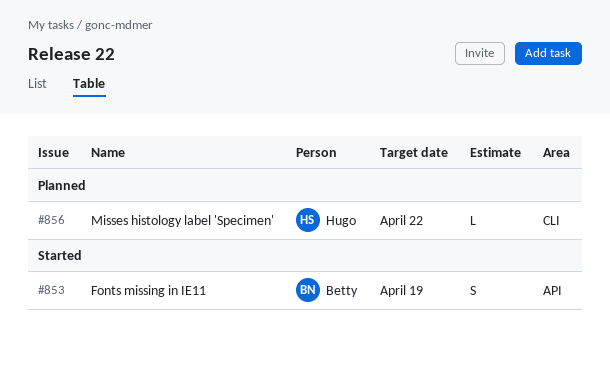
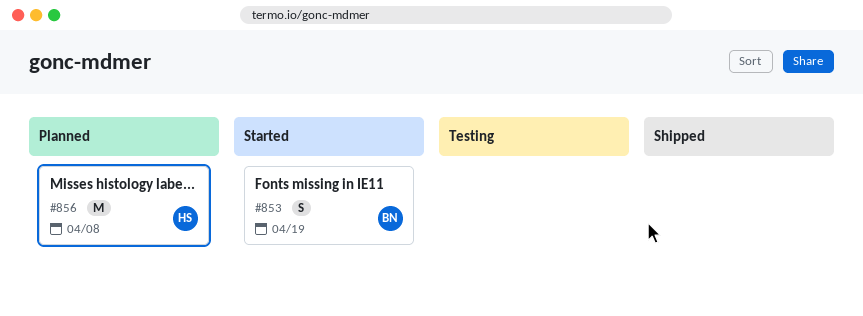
#856, estimate: L -> M
#856, due: Apr 22 -> Apr 8

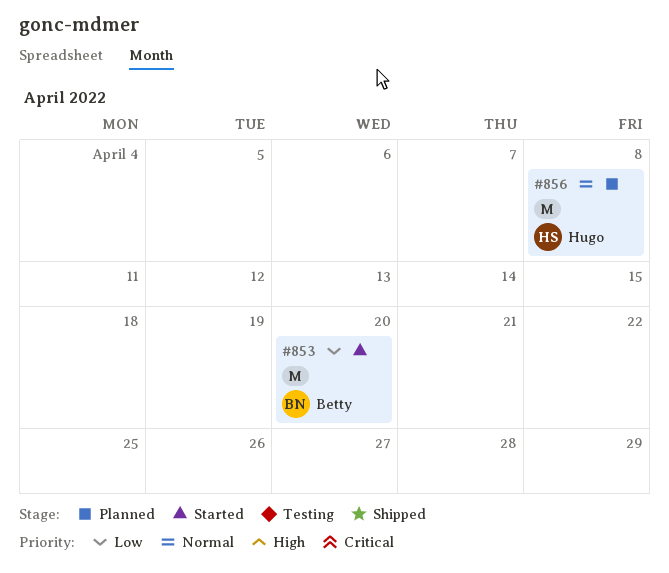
#853, estimate: S -> M
#853, due: Apr 19 -> Apr 20

